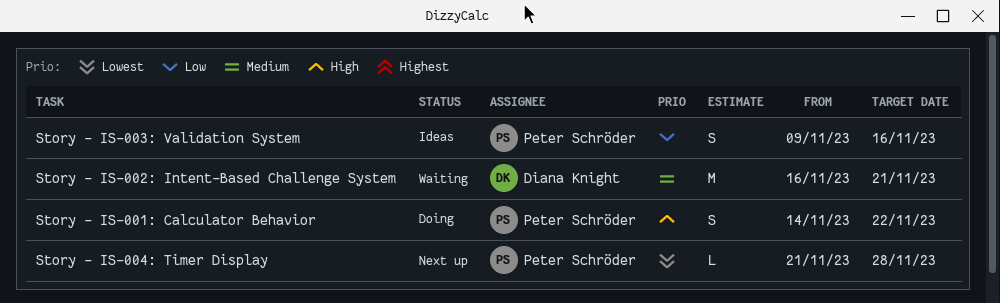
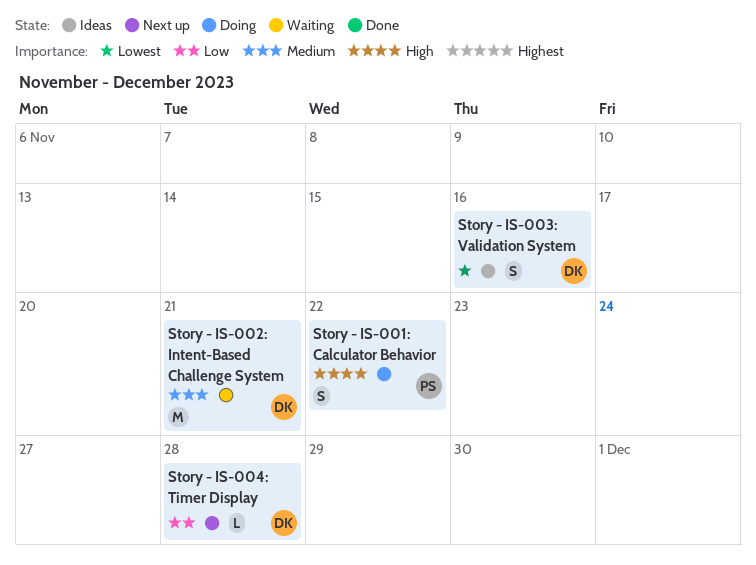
Story - IS-003: Validation System, owner: Peter Schröder -> Diana Knight
Story - IS-003: Validation System, priority: Low -> Lowest
Story - IS-004: Timer Display, owner: Peter Schröder -> Diana Knight
Story - IS-004: Timer Display, priority: Lowest -> Low

